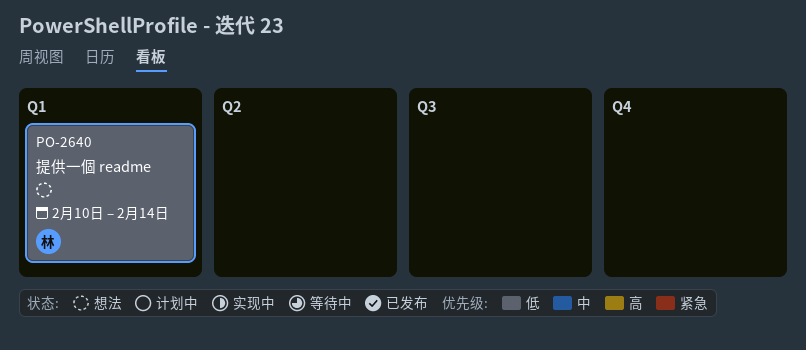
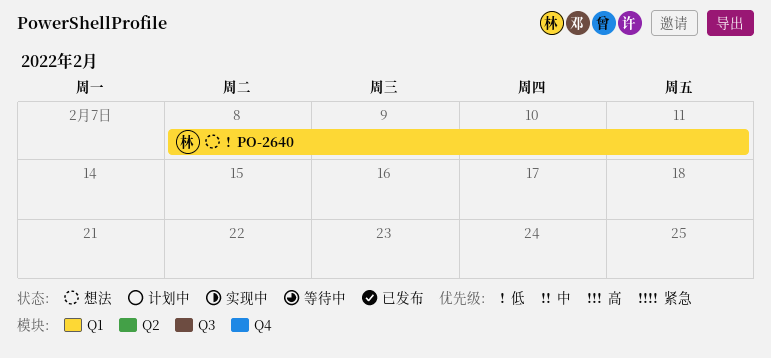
PO-2640, start: Feb 10 -> Feb 8
PO-2640, due: Feb 14 -> Feb 11

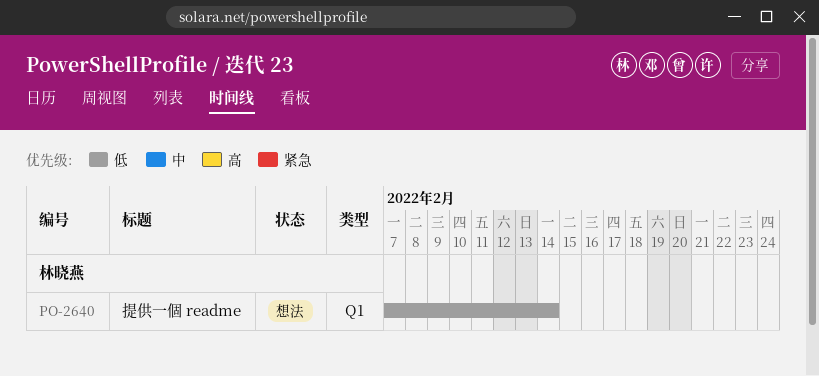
PO-2640, start: Feb 8 -> Feb 7
PO-2640, due: Feb 11 -> Feb 14

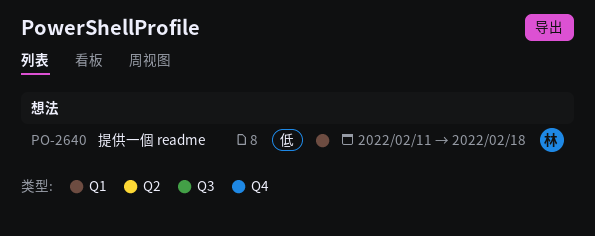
PO-2640, start: Feb 7 -> Feb 11
PO-2640, due: Feb 14 -> Feb 18

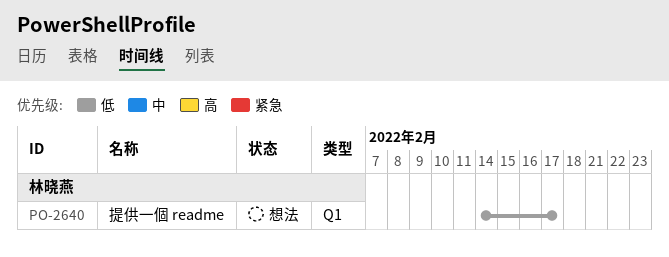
PO-2640, start: Feb 11 -> Feb 14
PO-2640, due: Feb 18 -> Feb 17

